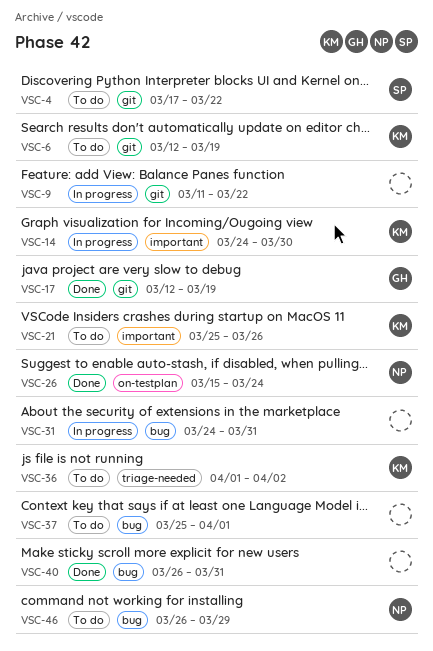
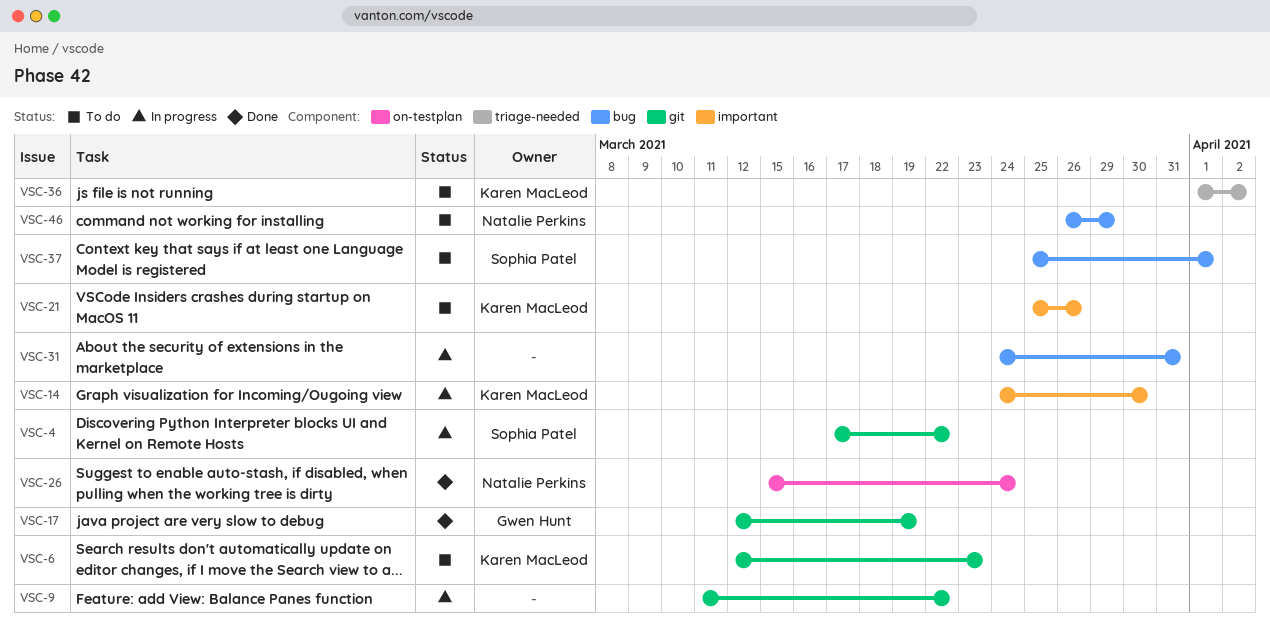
VSC-4, status: To do -> In progress
VSC-6, due: Mar 19 -> Mar 23
VSC-37, owner: none -> Sophia Patel
VSC-40: present -> none

